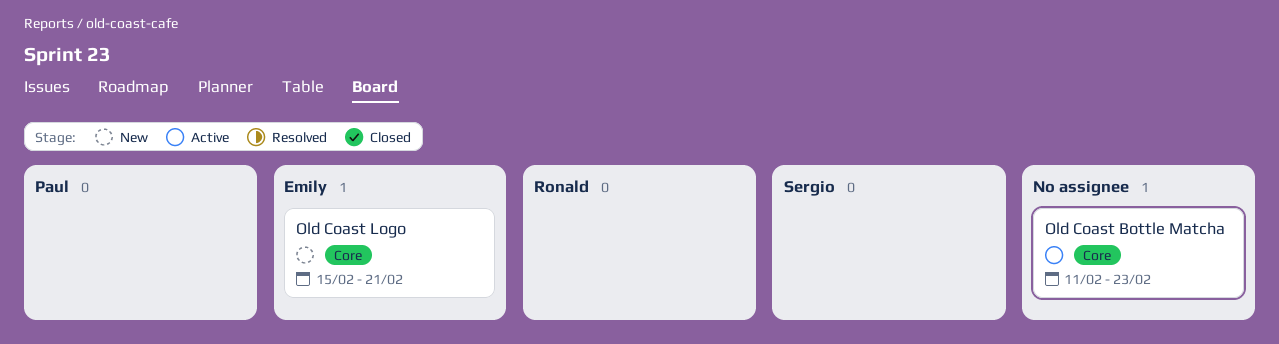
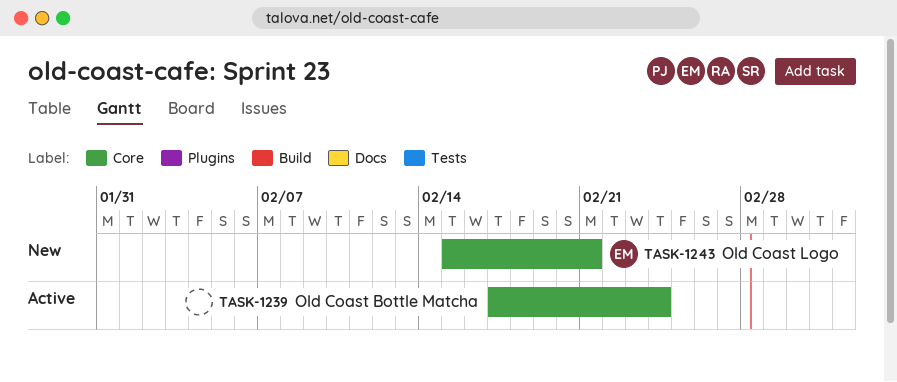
Old Coast Bottle Matcha, start: Feb 11 -> Feb 17
Old Coast Bottle Matcha, due: Feb 23 -> Feb 24

